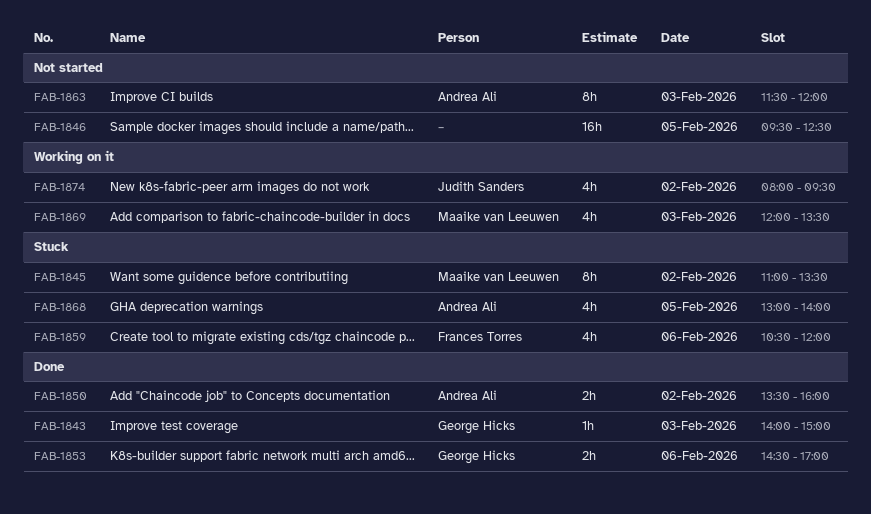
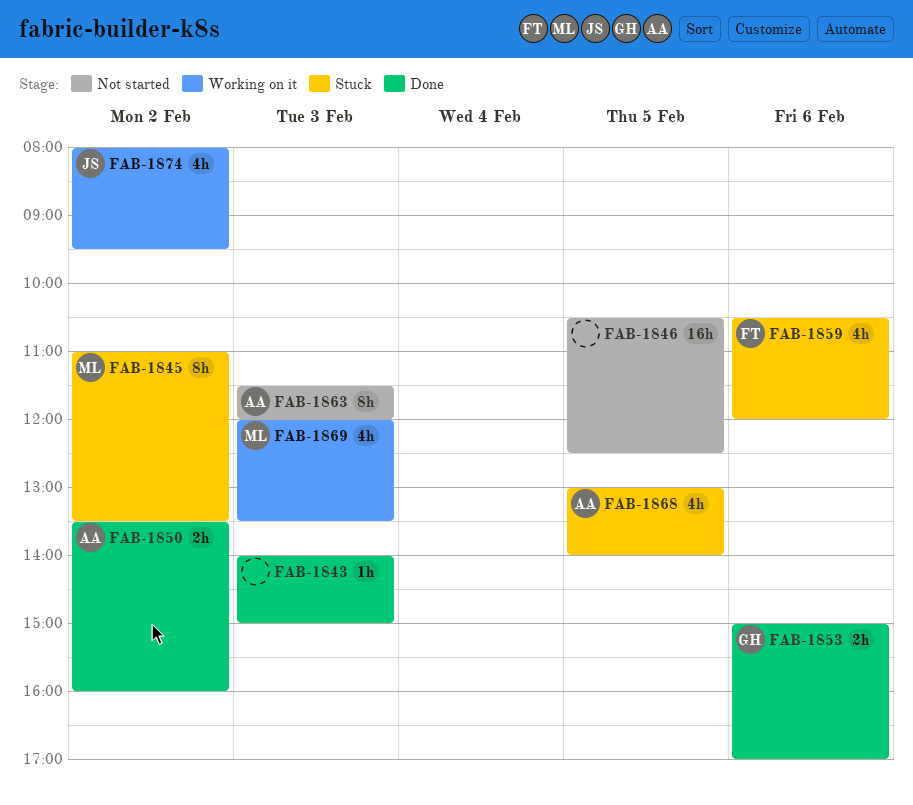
FAB-1843, owner: George Hicks -> none
FAB-1846, begins: 09:30 -> 10:30
FAB-1853, begins: 14:30 -> 15:00

